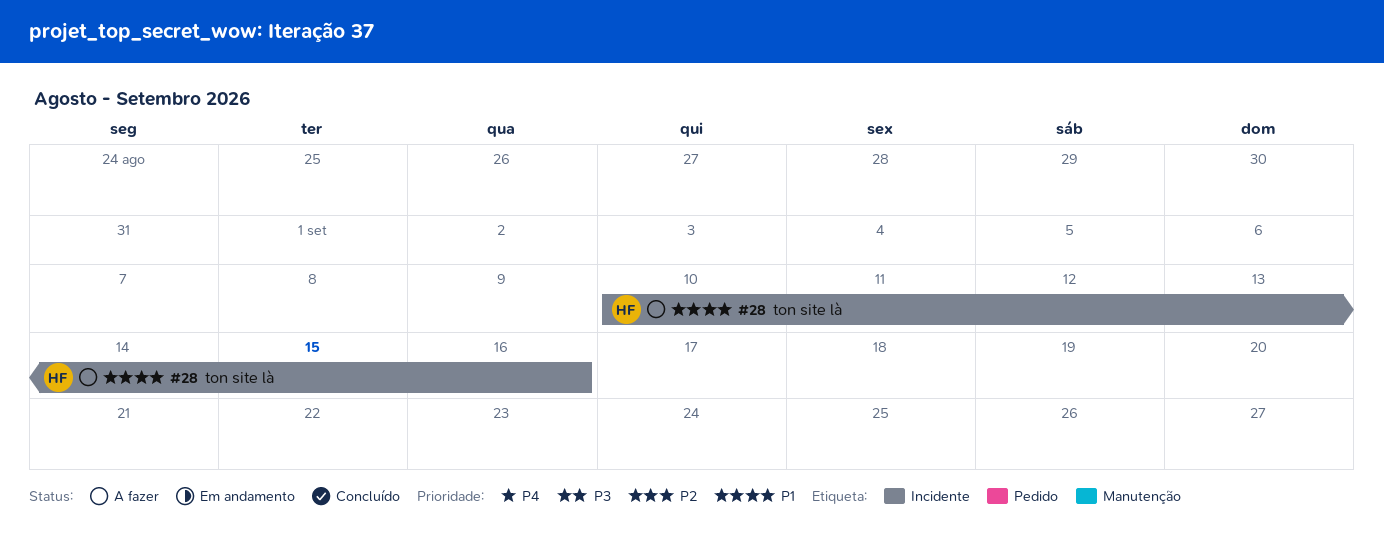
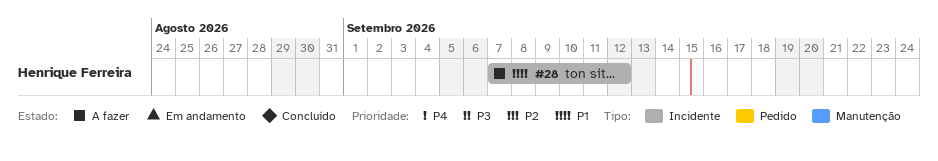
#28, start: Sep 10 -> Sep 7
#28, due: Sep 16 -> Sep 12

